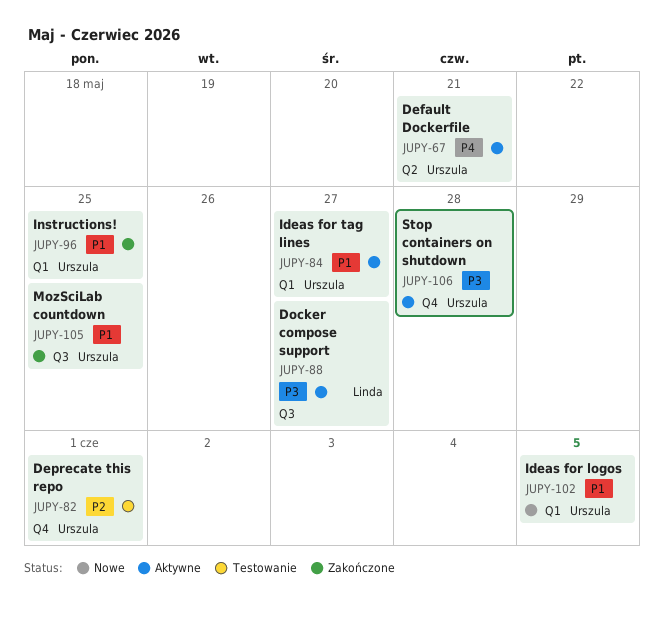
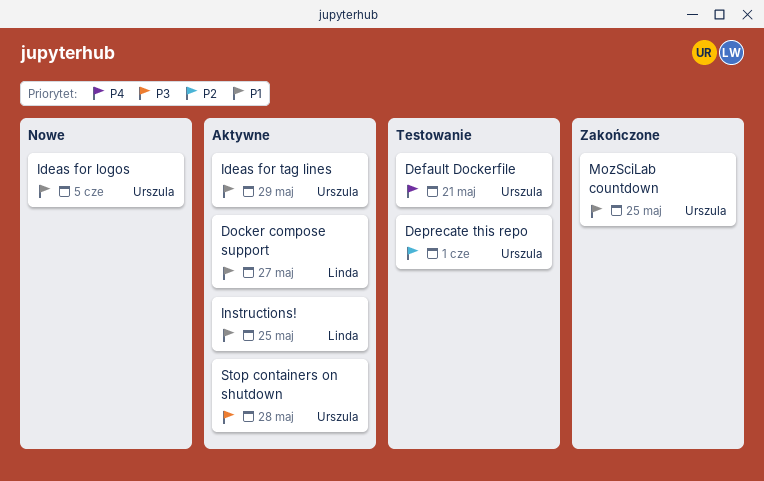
Default Dockerfile, status: Aktywne -> Testowanie
Docker compose support, priority: P3 -> P1
Ideas for tag lines, due: May 27 -> May 29
Instructions!, status: Zakończone -> Aktywne
Instructions!, owner: Urszula -> Linda

